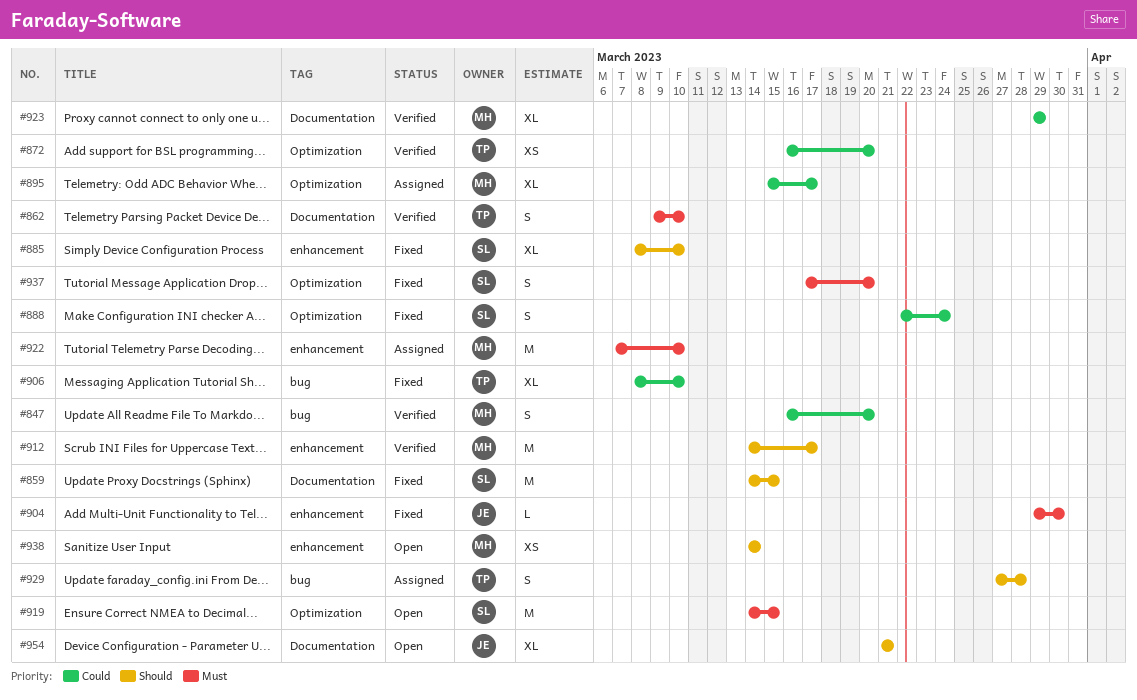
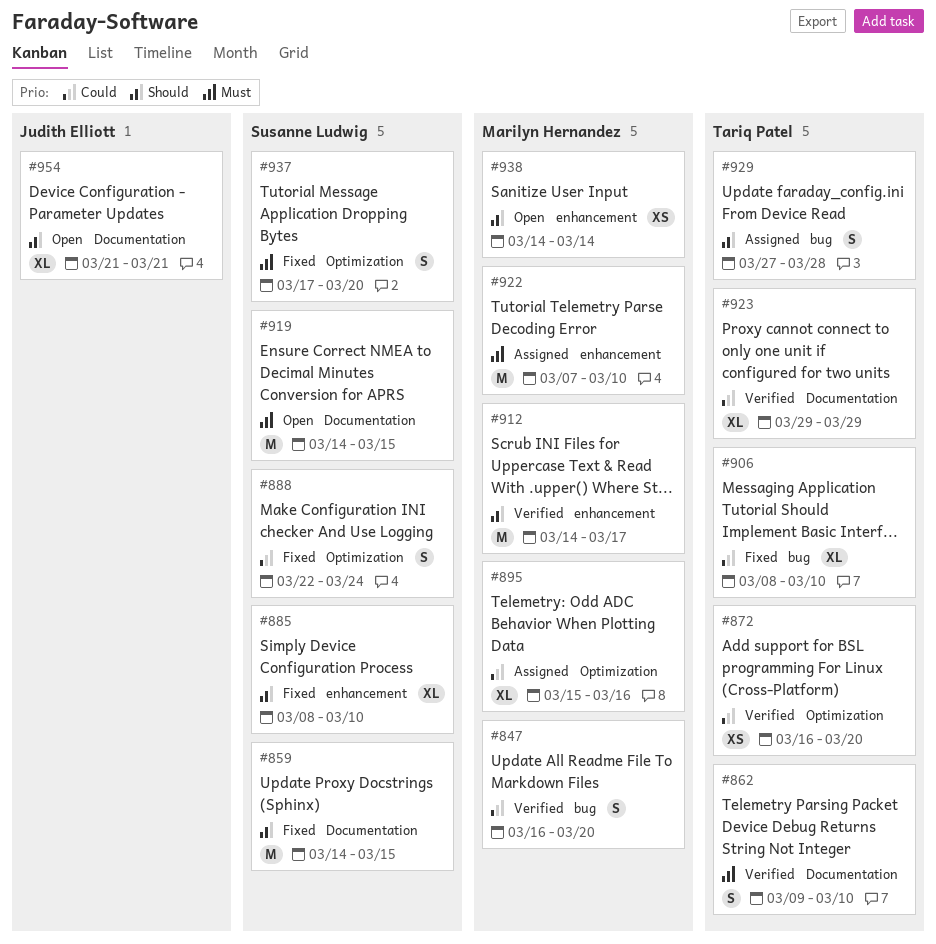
#895, due: Mar 17 -> Mar 16
#904: present -> none
#919, label: Optimization -> Documentation
#923, owner: Marilyn Hernandez -> Tariq Patel

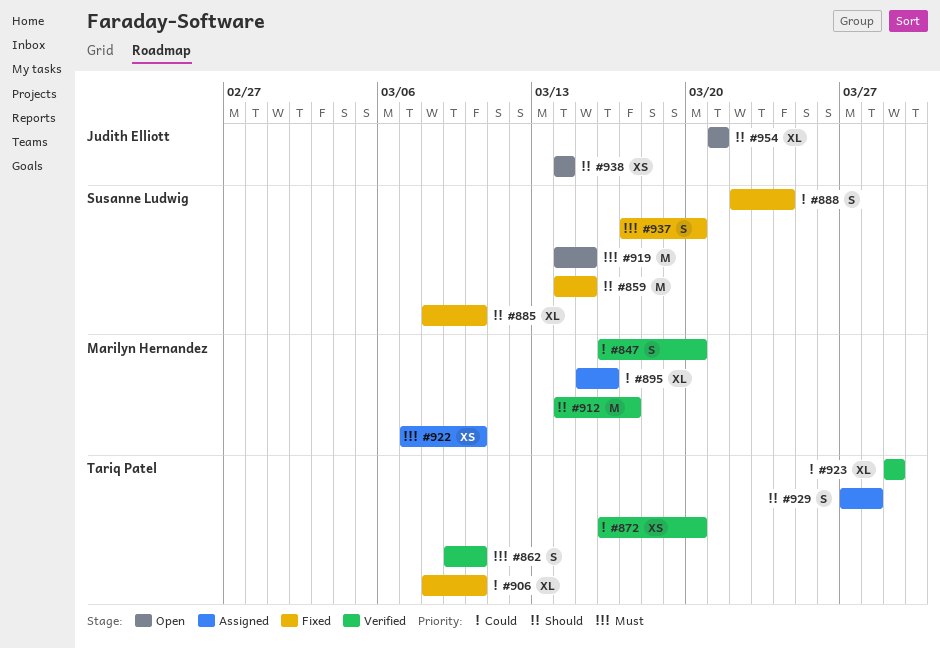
#922, estimate: M -> XS
#938, owner: Marilyn Hernandez -> Judith Elliott

